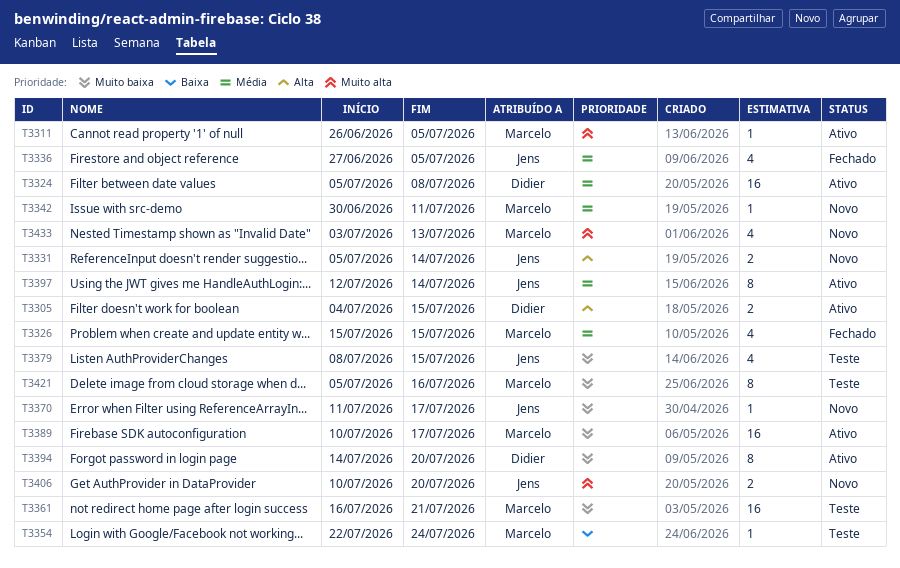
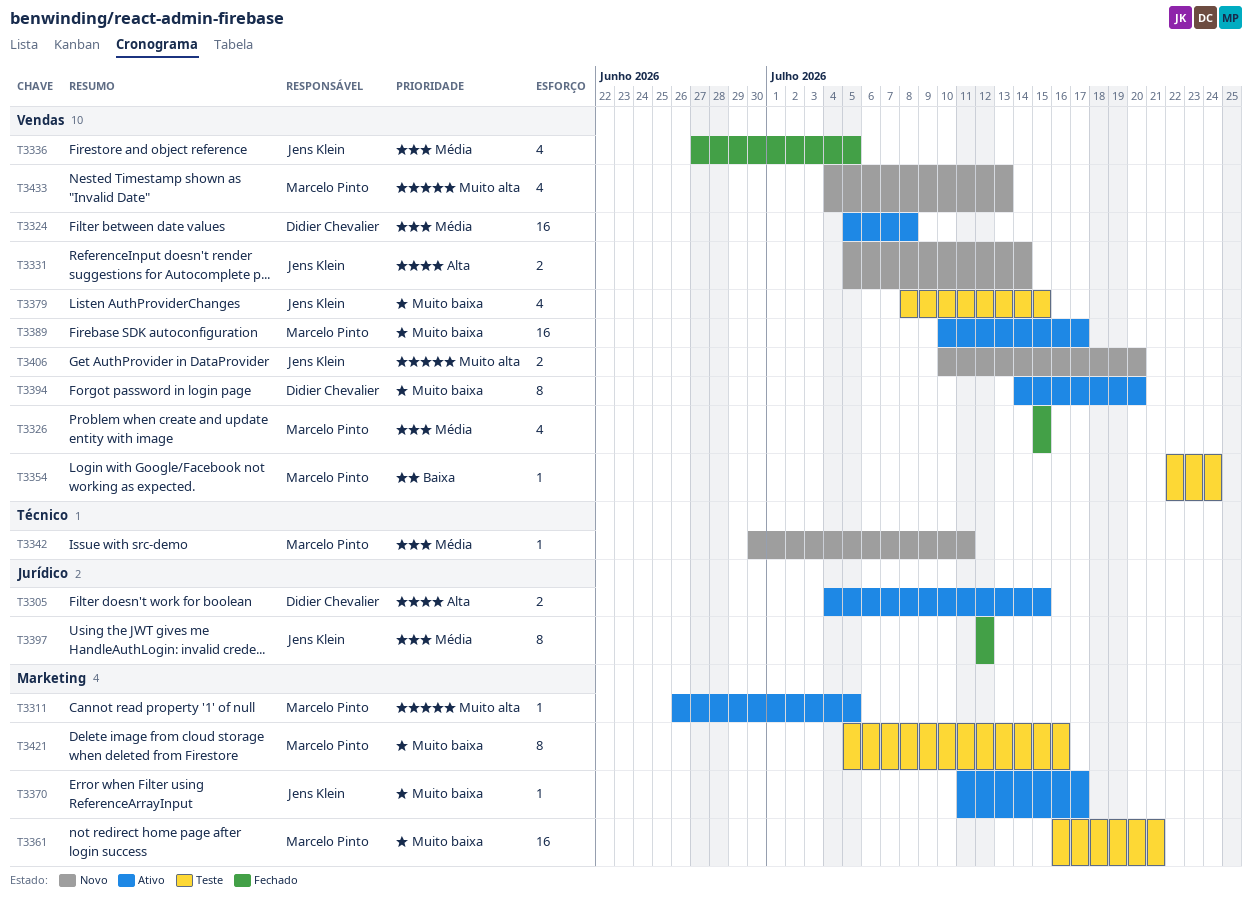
T3370, status: Novo -> Ativo
T3397, status: Ativo -> Fechado
T3397, due: Jul 14 -> Jul 12
T3433, start: Jul 3 -> Jul 4

